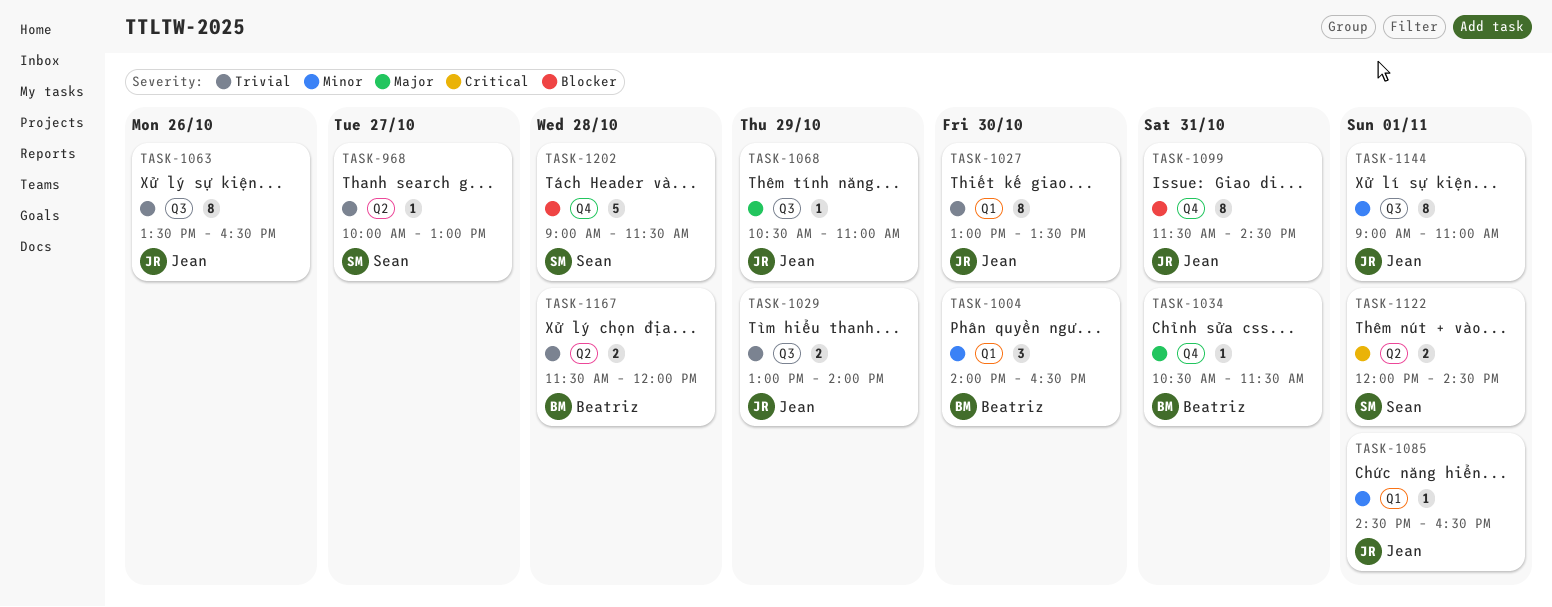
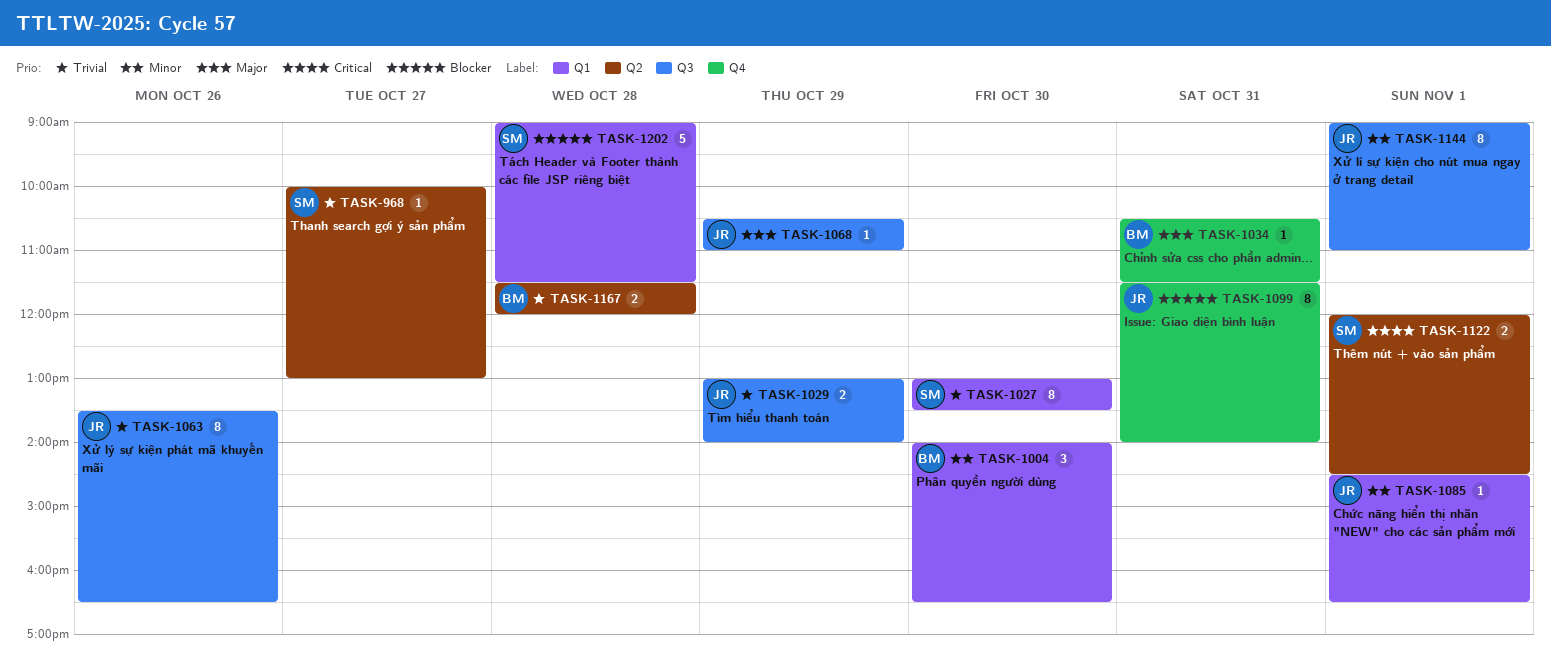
TASK-1027, owner: Jean -> Sean
TASK-1099, ends: 14:30 -> 14:00
TASK-1202, label: Q4 -> Q1

